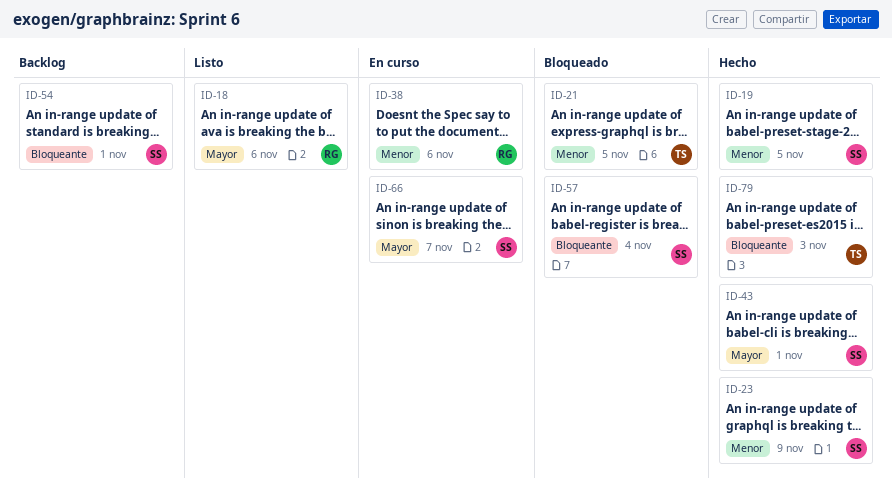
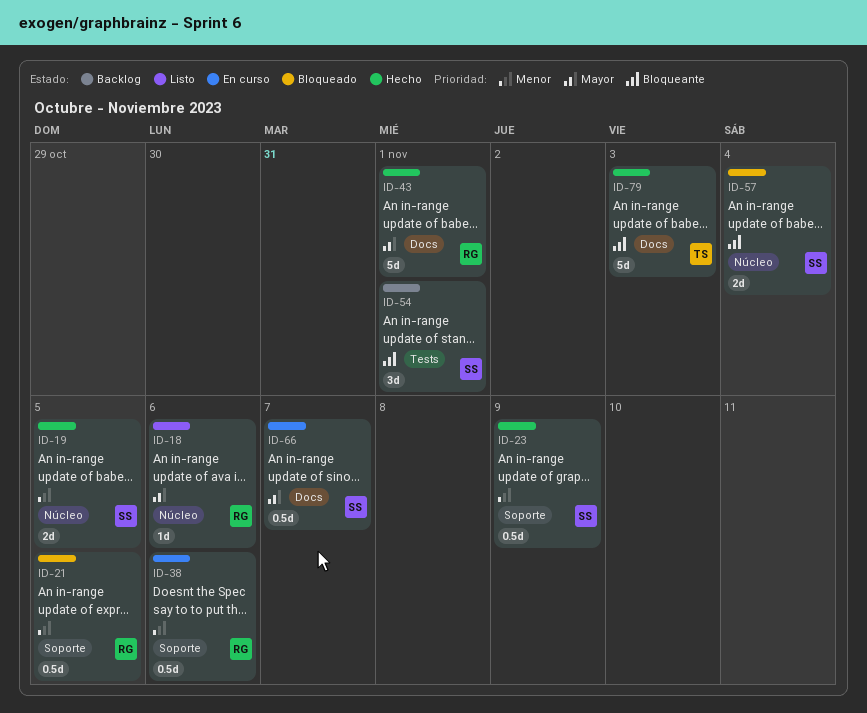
ID-21, owner: TS -> RG
ID-43, owner: SS -> RG

